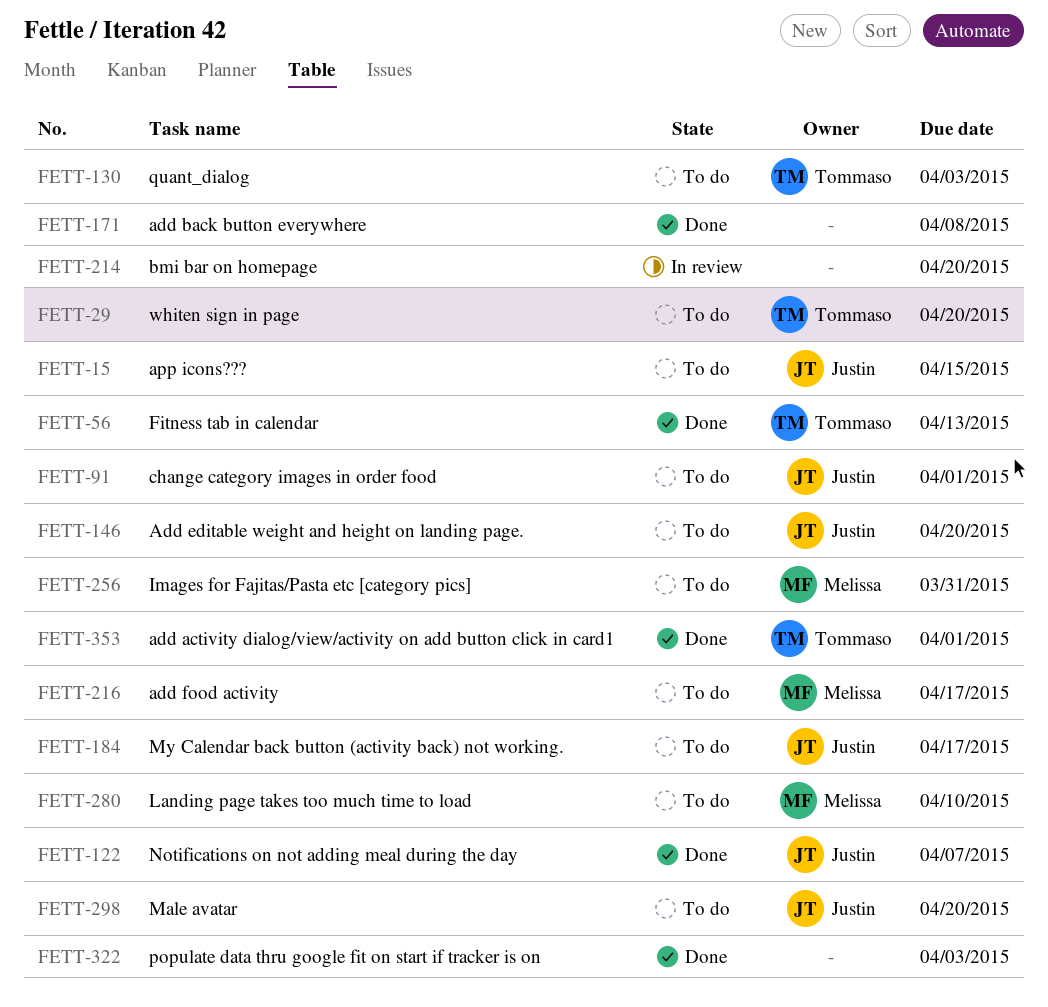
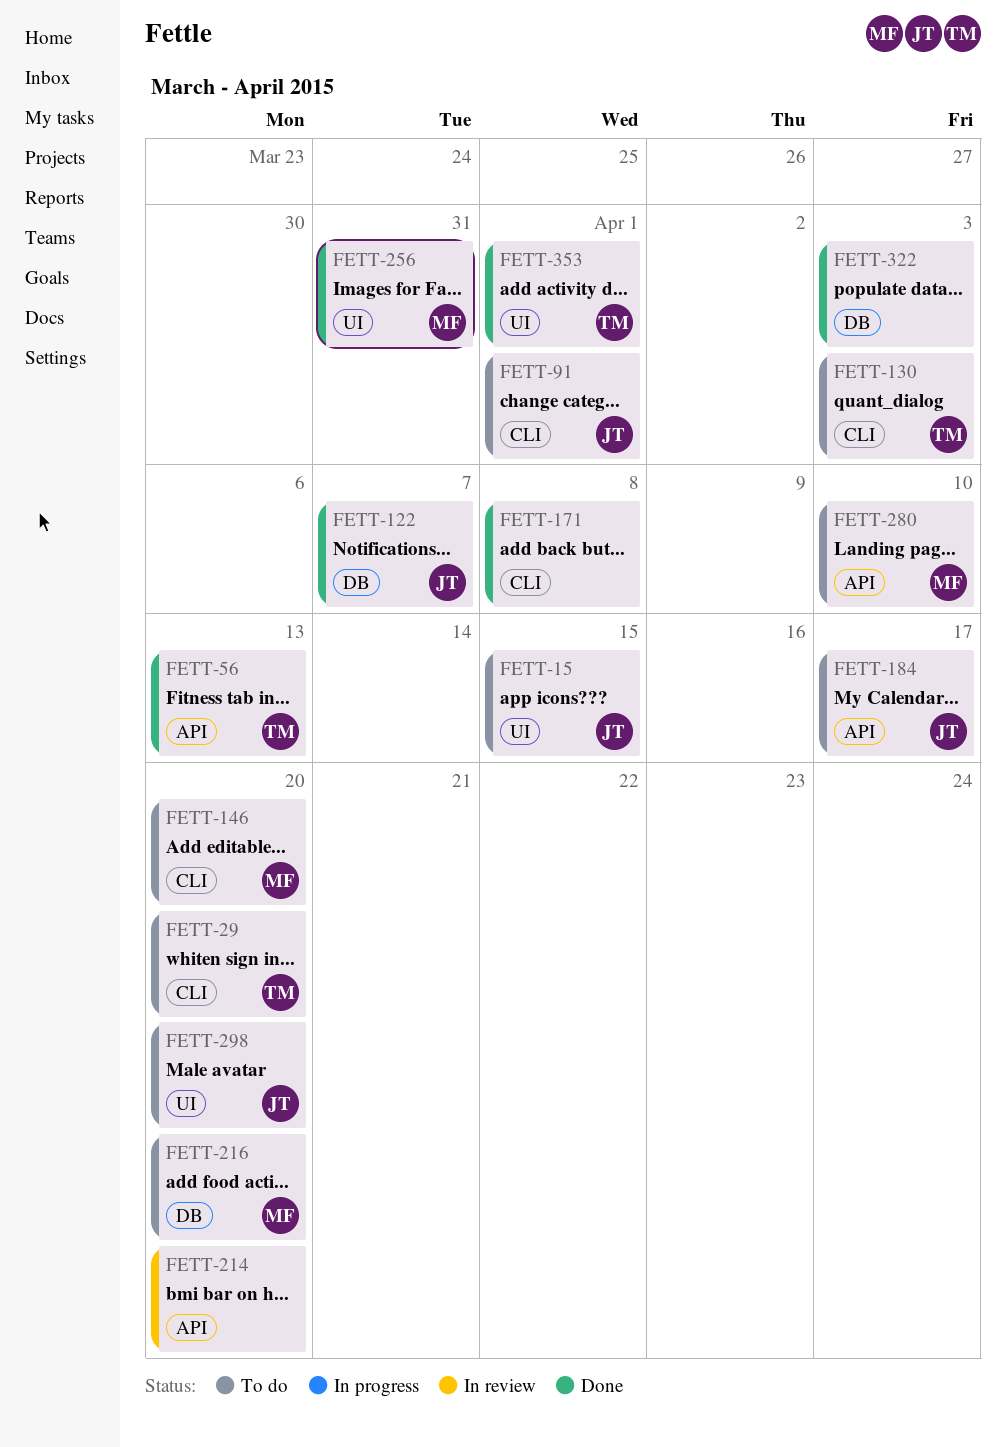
FETT-146, owner: Justin -> Melissa
FETT-216, due: Apr 17 -> Apr 20
FETT-256, status: To do -> Done

